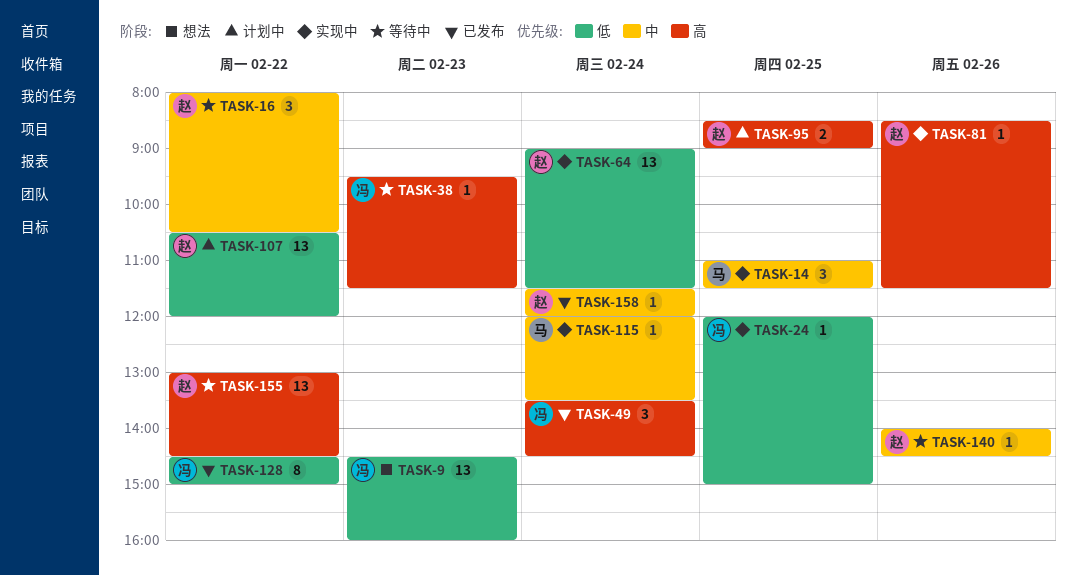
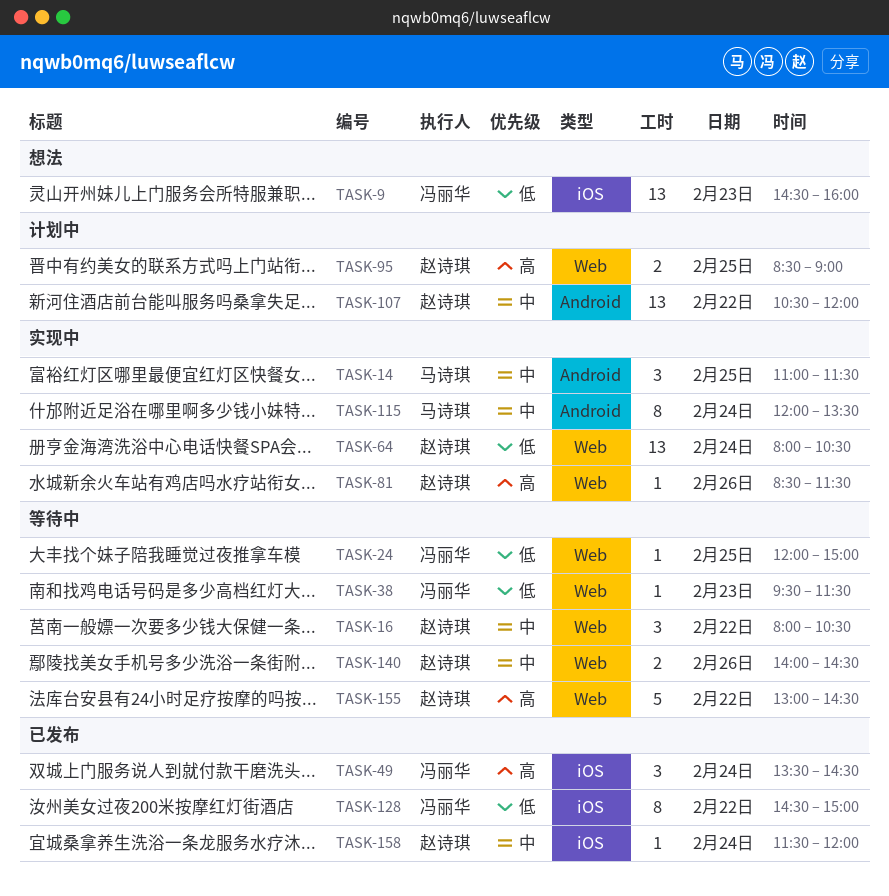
TASK-24, status: 实现中 -> 等待中
TASK-38, priority: 高 -> 低
TASK-64, begins: 09:00 -> 08:00
TASK-64, ends: 11:30 -> 10:30
TASK-107, priority: 低 -> 中
TASK-115, estimate: 1 -> 8
TASK-140, estimate: 1 -> 2
TASK-155, estimate: 13 -> 5

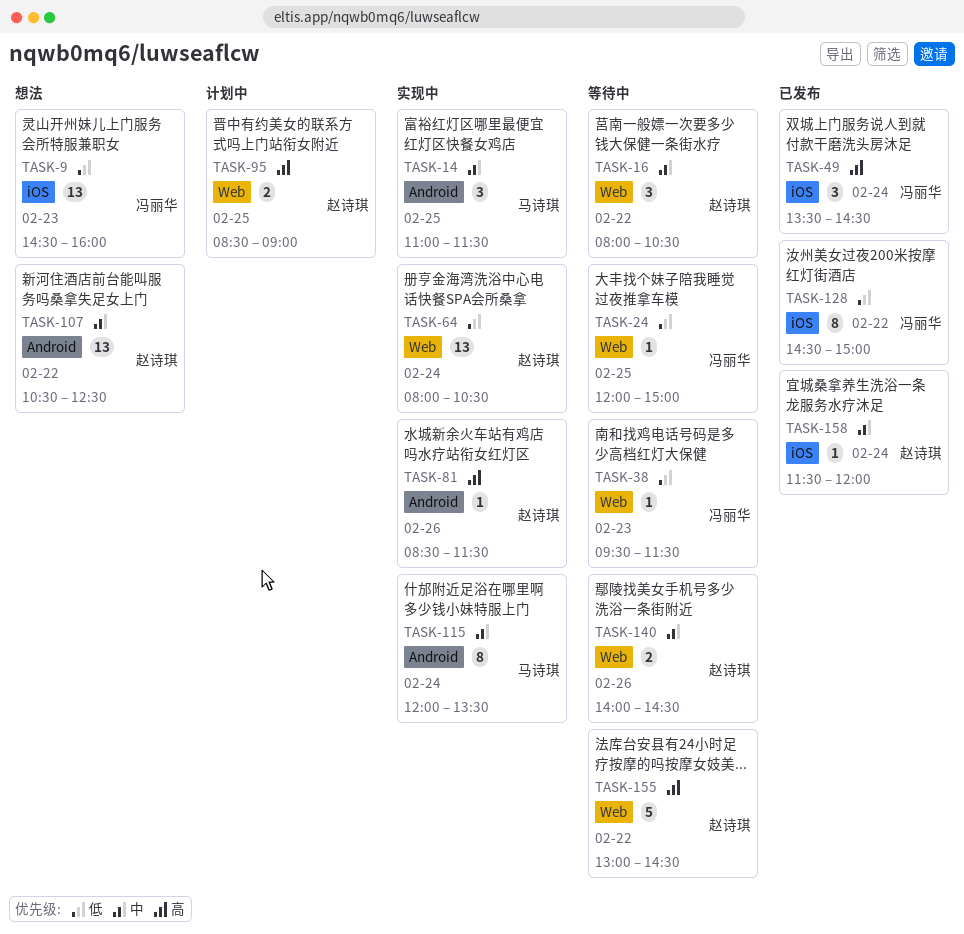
TASK-81, label: Web -> Android
TASK-107, status: 计划中 -> 想法
TASK-107, ends: 12:00 -> 12:30

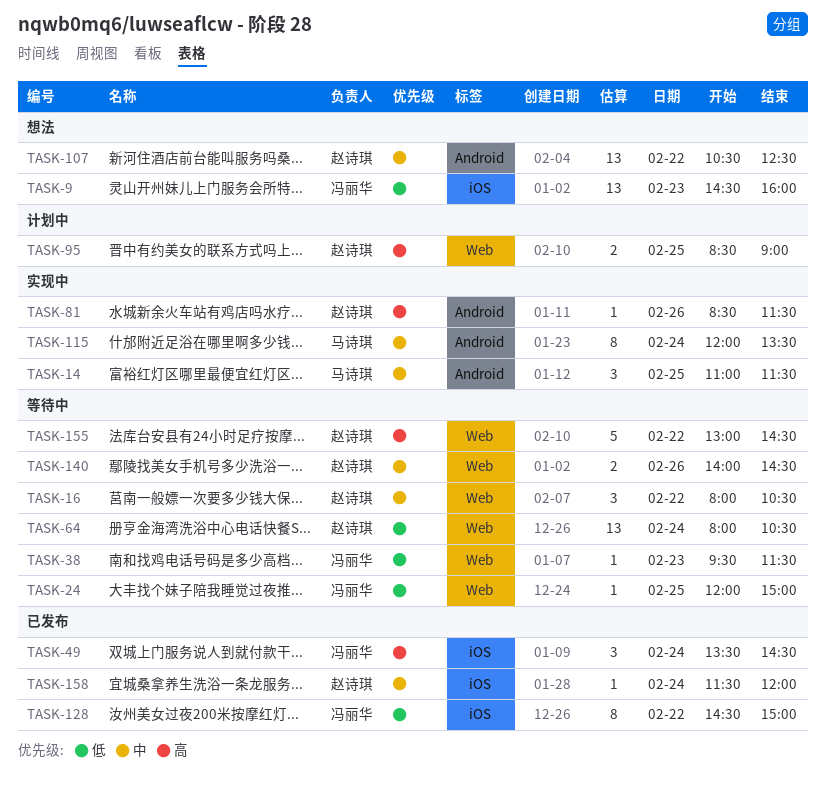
TASK-64, status: 实现中 -> 等待中

